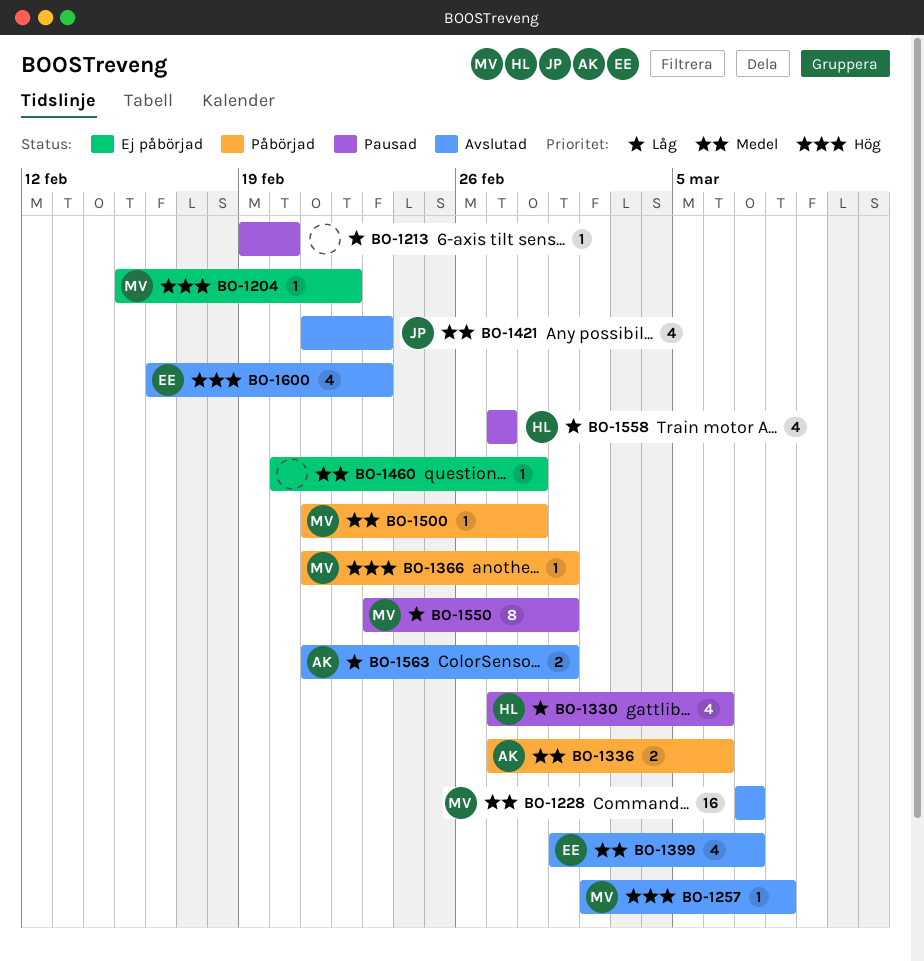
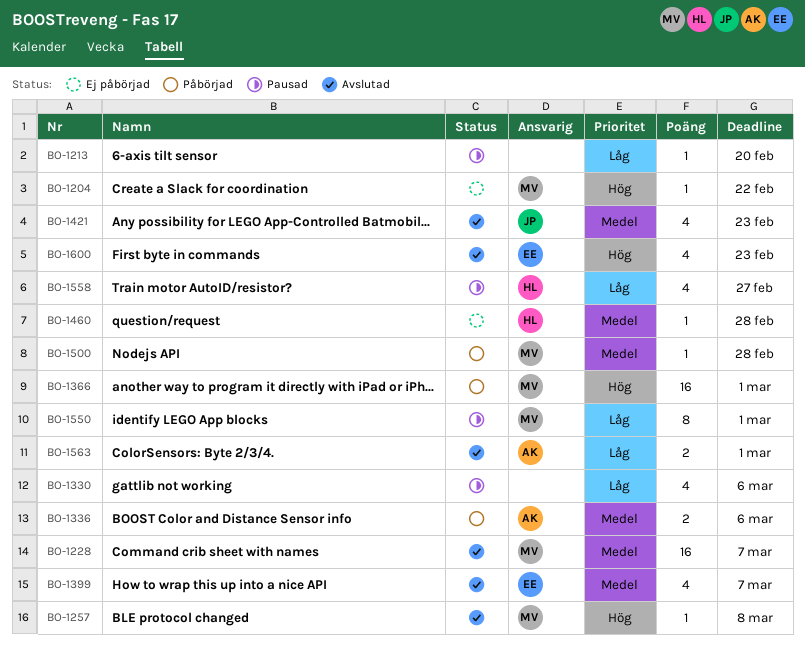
BO-1330, owner: HL -> none
BO-1366, estimate: 1 -> 16
BO-1460, owner: none -> HL

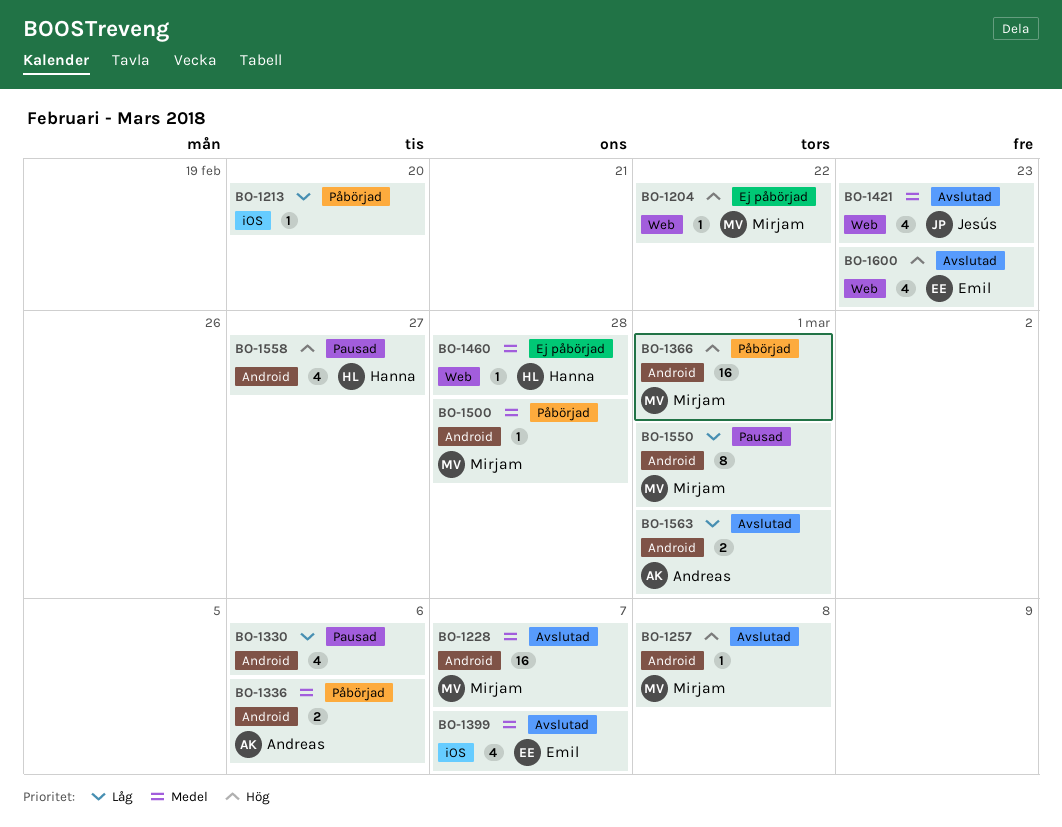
BO-1213, status: Pausad -> Påbörjad
BO-1558, priority: Låg -> Hög

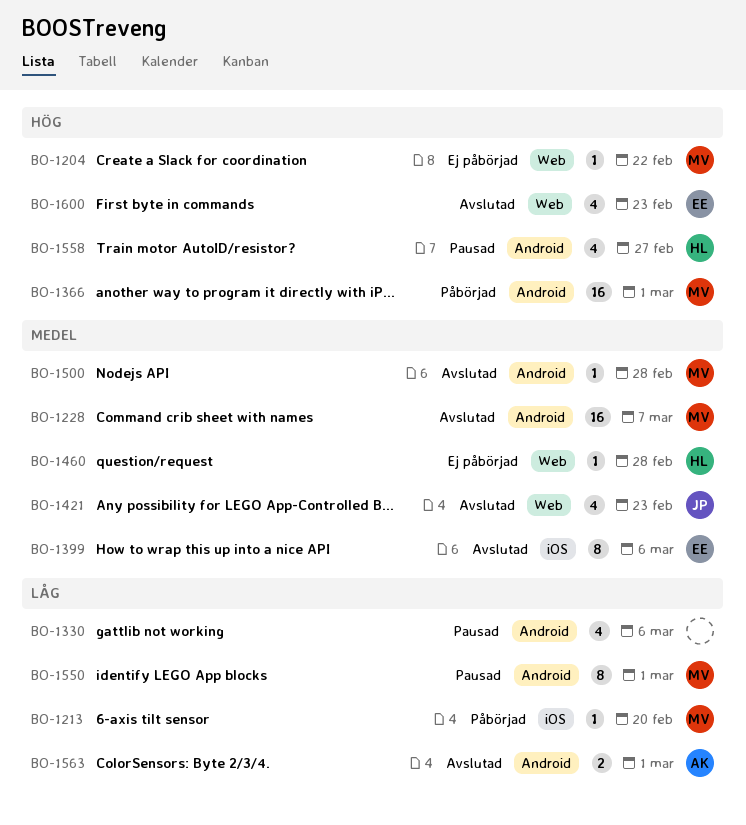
BO-1213, owner: none -> Mirjam
BO-1257: present -> none
BO-1336: present -> none
BO-1399, estimate: 4 -> 8
BO-1399, due: Mar 7 -> Mar 6
BO-1500, status: Påbörjad -> Avslutad

